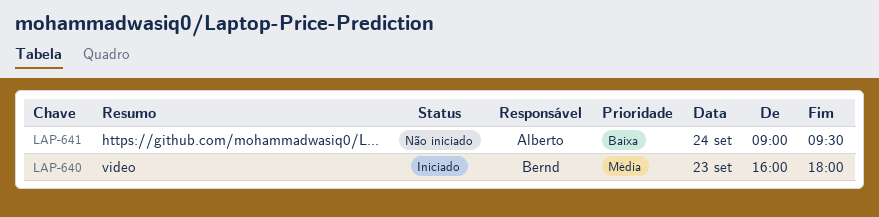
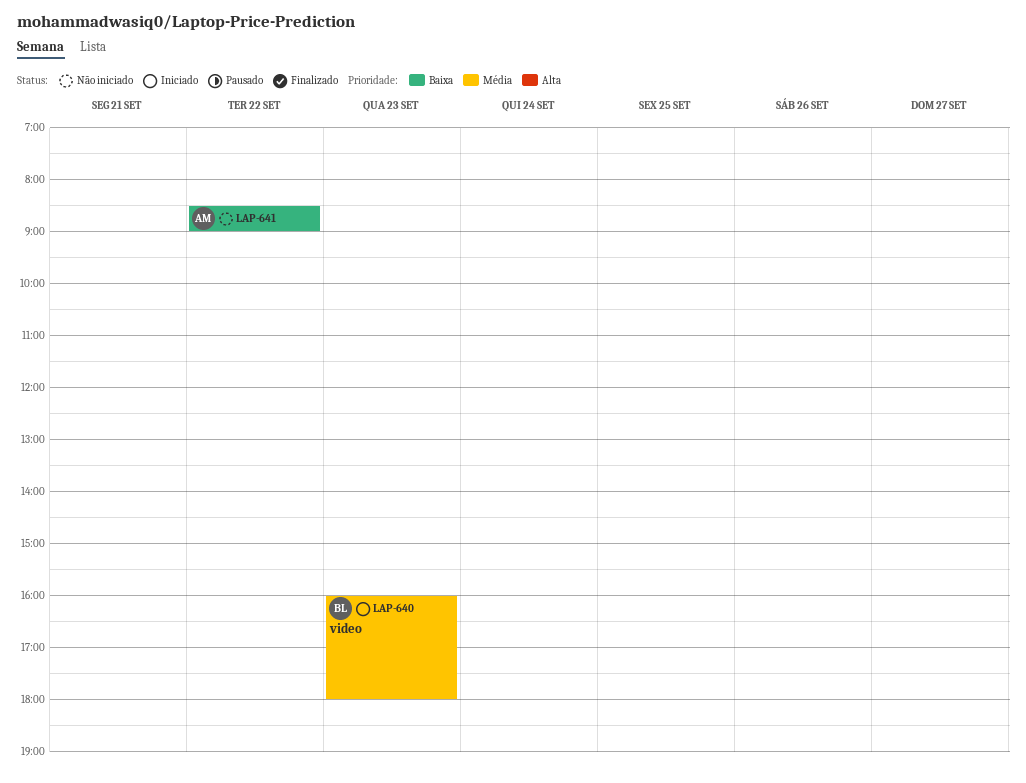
LAP-641, day: Sep 24 -> Sep 22
LAP-641, begins: 09:00 -> 08:30
LAP-641, ends: 09:30 -> 09:00

